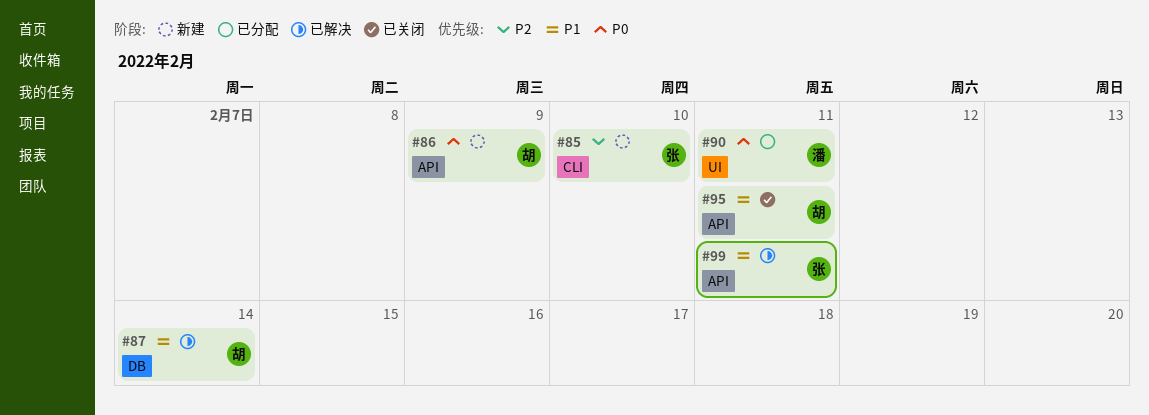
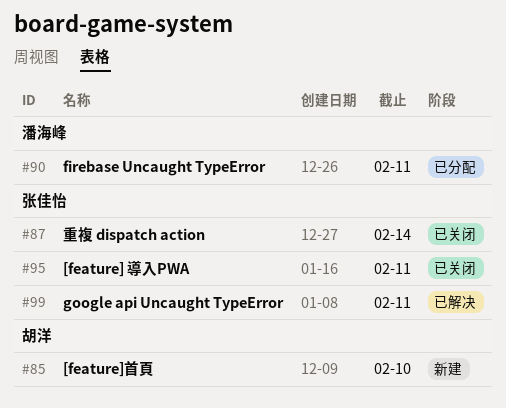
#85, owner: 张佳怡 -> 胡洋
#86: present -> none
#87, status: 已解决 -> 已关闭
#87, owner: 胡洋 -> 张佳怡
#95, owner: 胡洋 -> 张佳怡

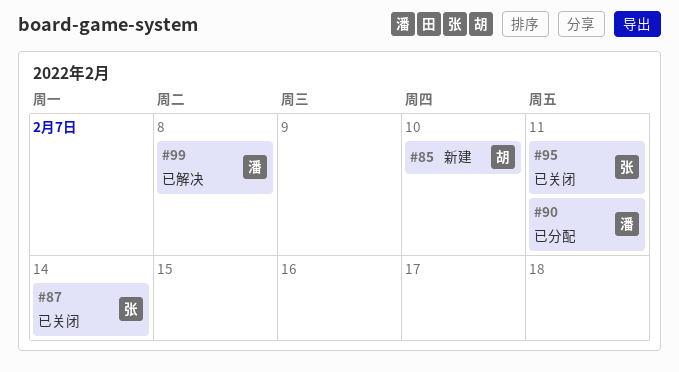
#99, owner: 张佳怡 -> 潘海峰
#99, due: Feb 11 -> Feb 8

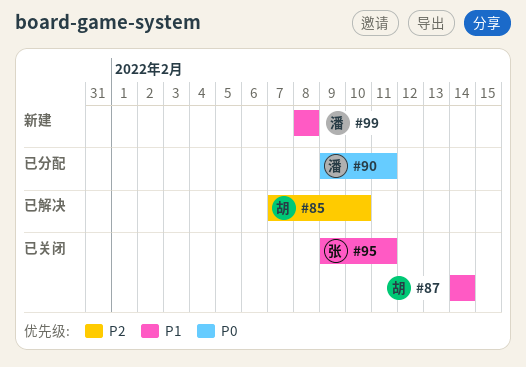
#85, status: 新建 -> 已解决
#87, owner: 张 -> 胡
#99, status: 已解决 -> 新建

